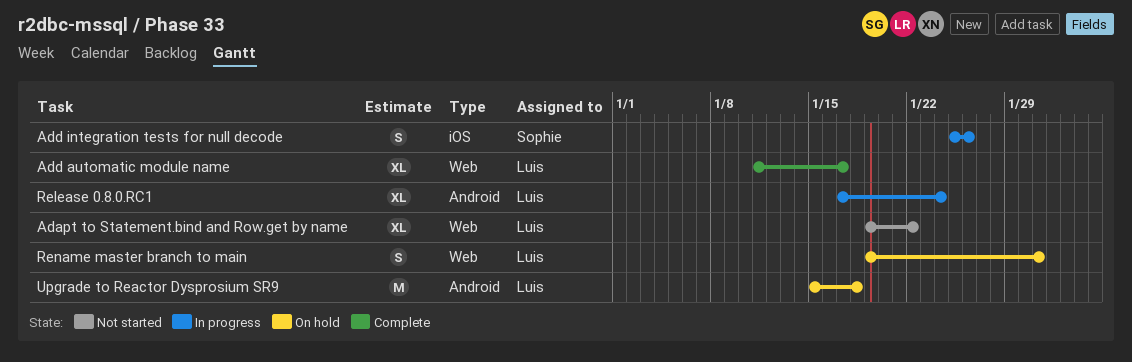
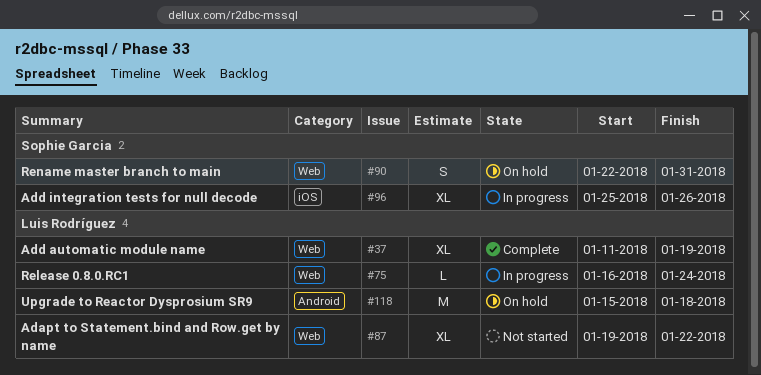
Add automatic module name, due: Jan 17 -> Jan 19
Add integration tests for null decode, estimate: S -> XL
Release 0.8.0.RC1, label: Android -> Web
Release 0.8.0.RC1, estimate: XL -> L
Release 0.8.0.RC1, start: Jan 17 -> Jan 16
Rename master branch to main, owner: Luis Rodríguez -> Sophie Garcia
Rename master branch to main, start: Jan 19 -> Jan 22

